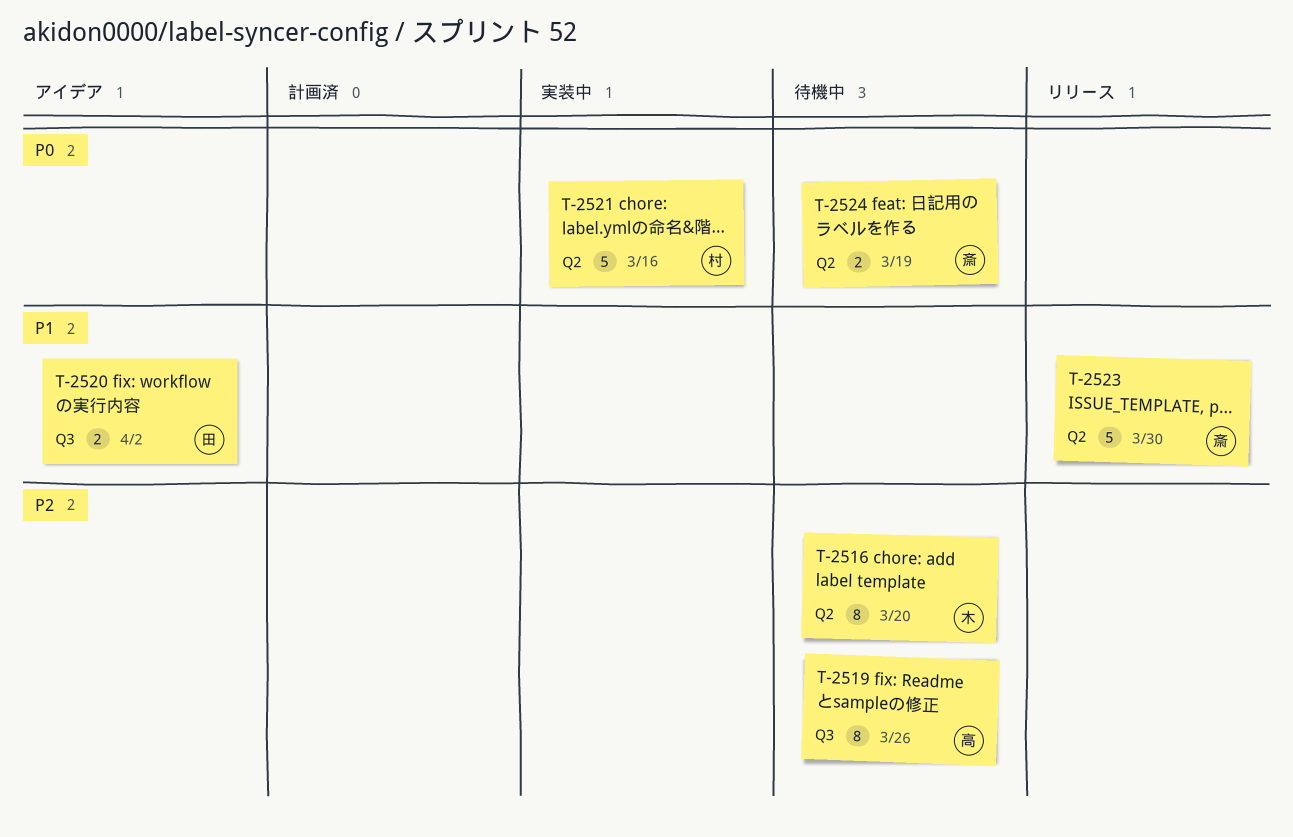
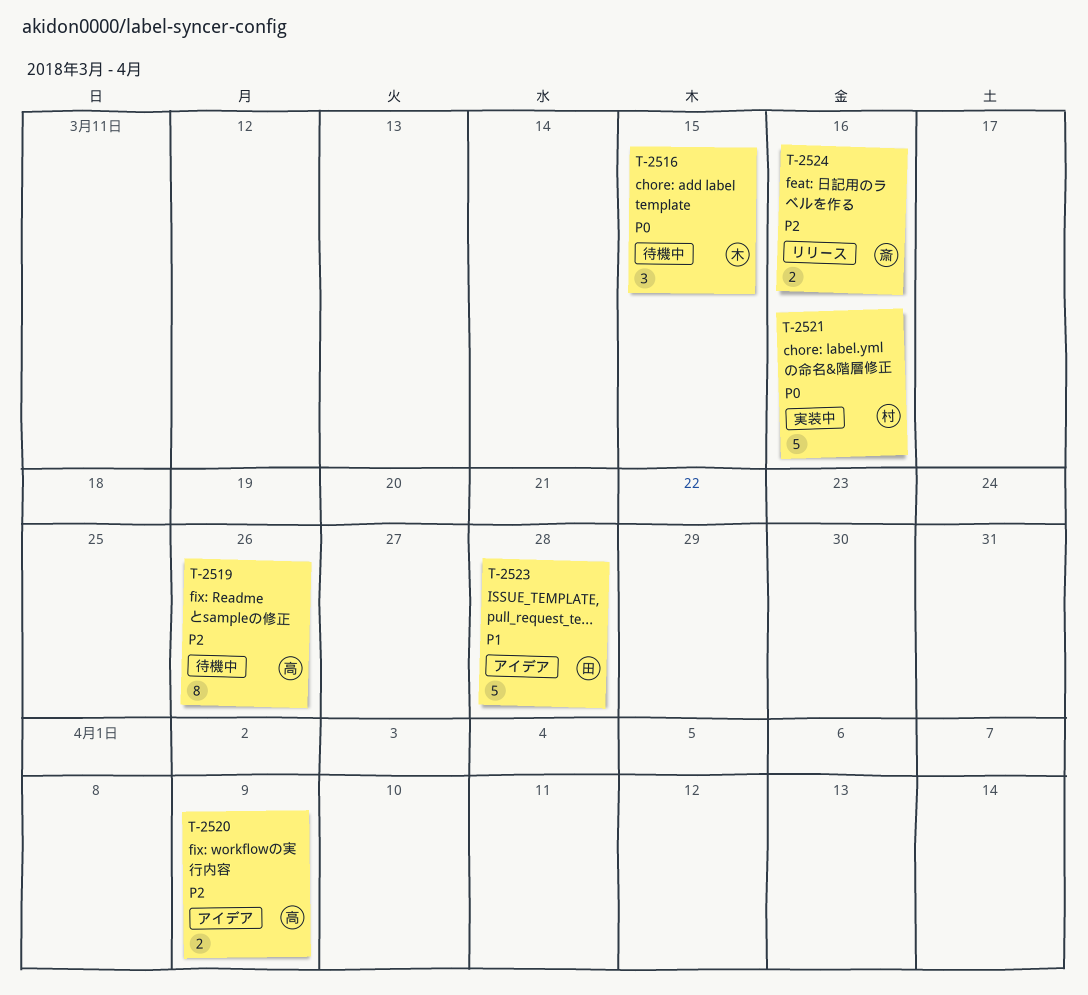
T-2516, priority: P2 -> P0
T-2516, estimate: 8 -> 3
T-2516, due: Mar 20 -> Mar 15
T-2520, owner: 田 -> 高
T-2520, priority: P1 -> P2
T-2520, due: Apr 2 -> Apr 9
T-2523, status: リリース -> アイデア
T-2523, owner: 斎 -> 田
T-2523, due: Mar 30 -> Mar 28
T-2524, status: 待機中 -> リリース
T-2524, priority: P0 -> P2
T-2524, due: Mar 19 -> Mar 16

